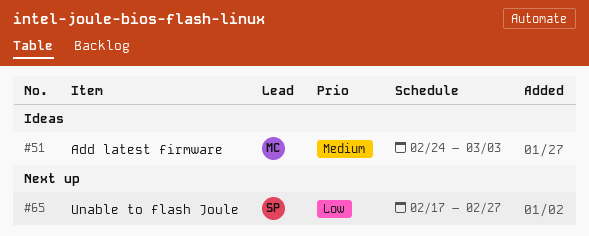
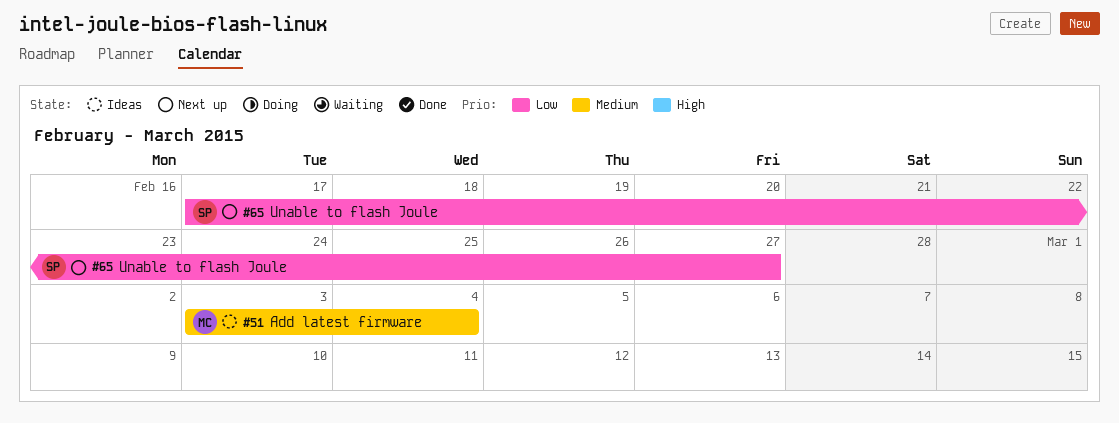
#51, start: Feb 24 -> Mar 3
#51, due: Mar 3 -> Mar 4

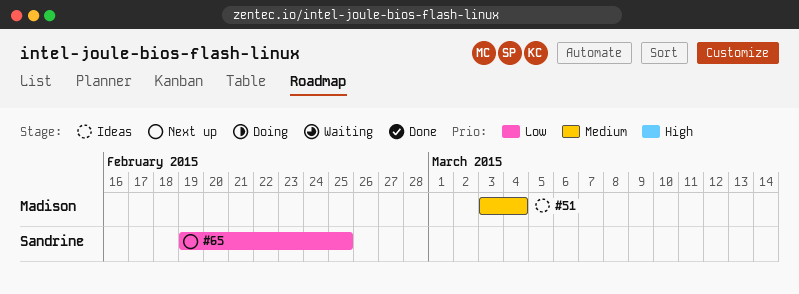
#65, start: Feb 17 -> Feb 19
#65, due: Feb 27 -> Feb 25

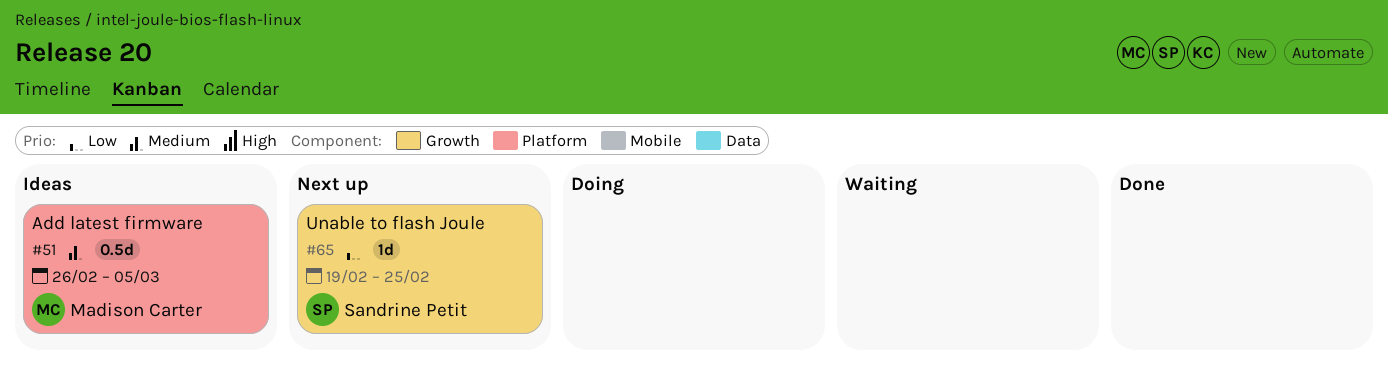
#51, start: Mar 3 -> Feb 26
#51, due: Mar 4 -> Mar 5

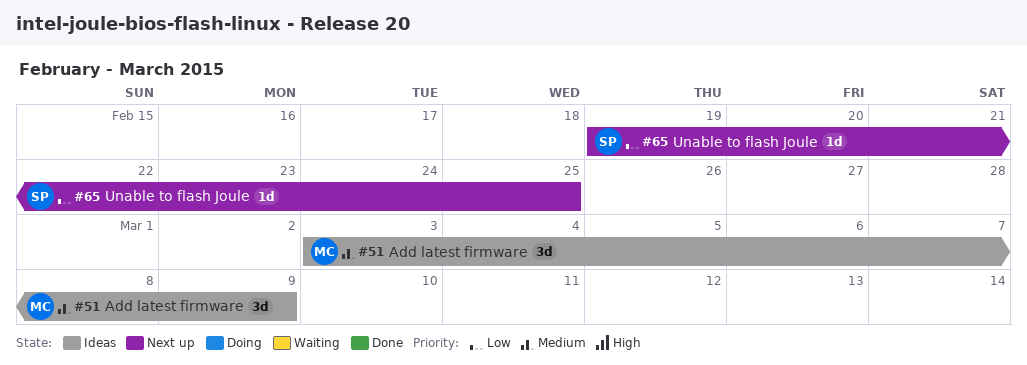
#51, estimate: 0.5d -> 3d
#51, start: Feb 26 -> Mar 3
#51, due: Mar 5 -> Mar 9

